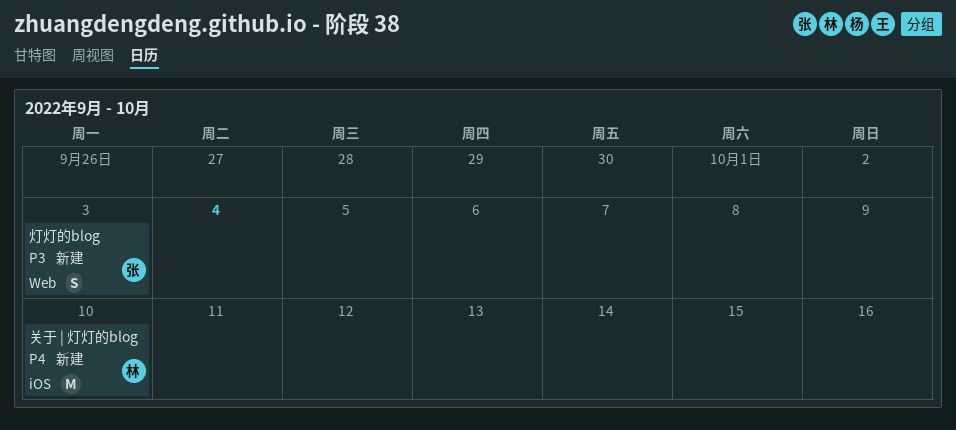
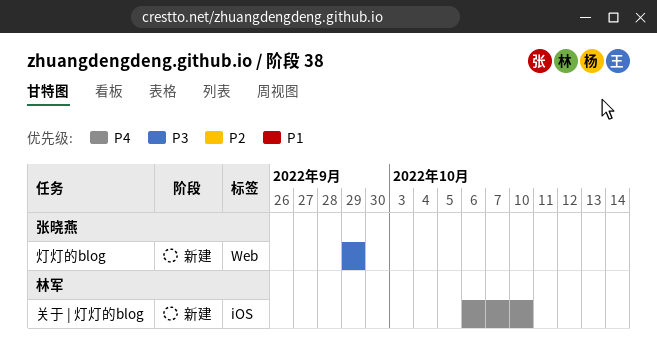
灯灯的blog, due: Oct 3 -> Sep 29

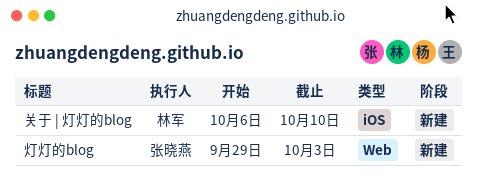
灯灯的blog, due: Sep 29 -> Oct 3

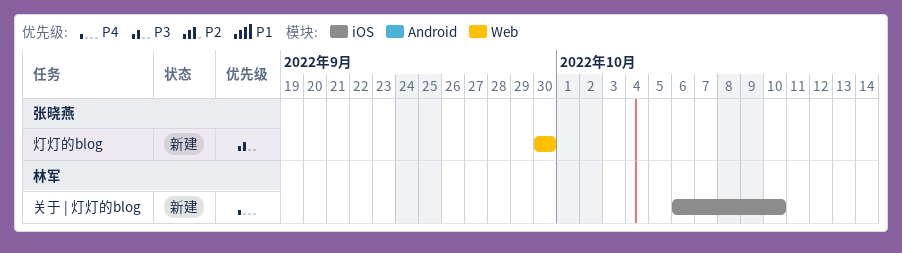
灯灯的blog, start: Sep 29 -> Sep 30
灯灯的blog, due: Oct 3 -> Sep 30

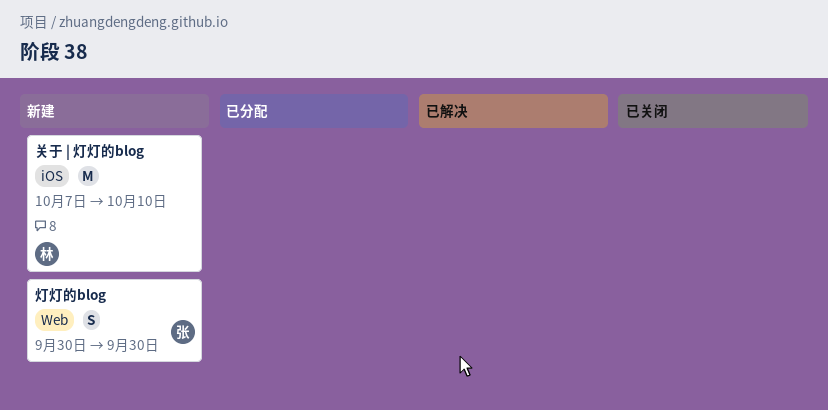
关于 | 灯灯的blog, start: Oct 6 -> Oct 7

